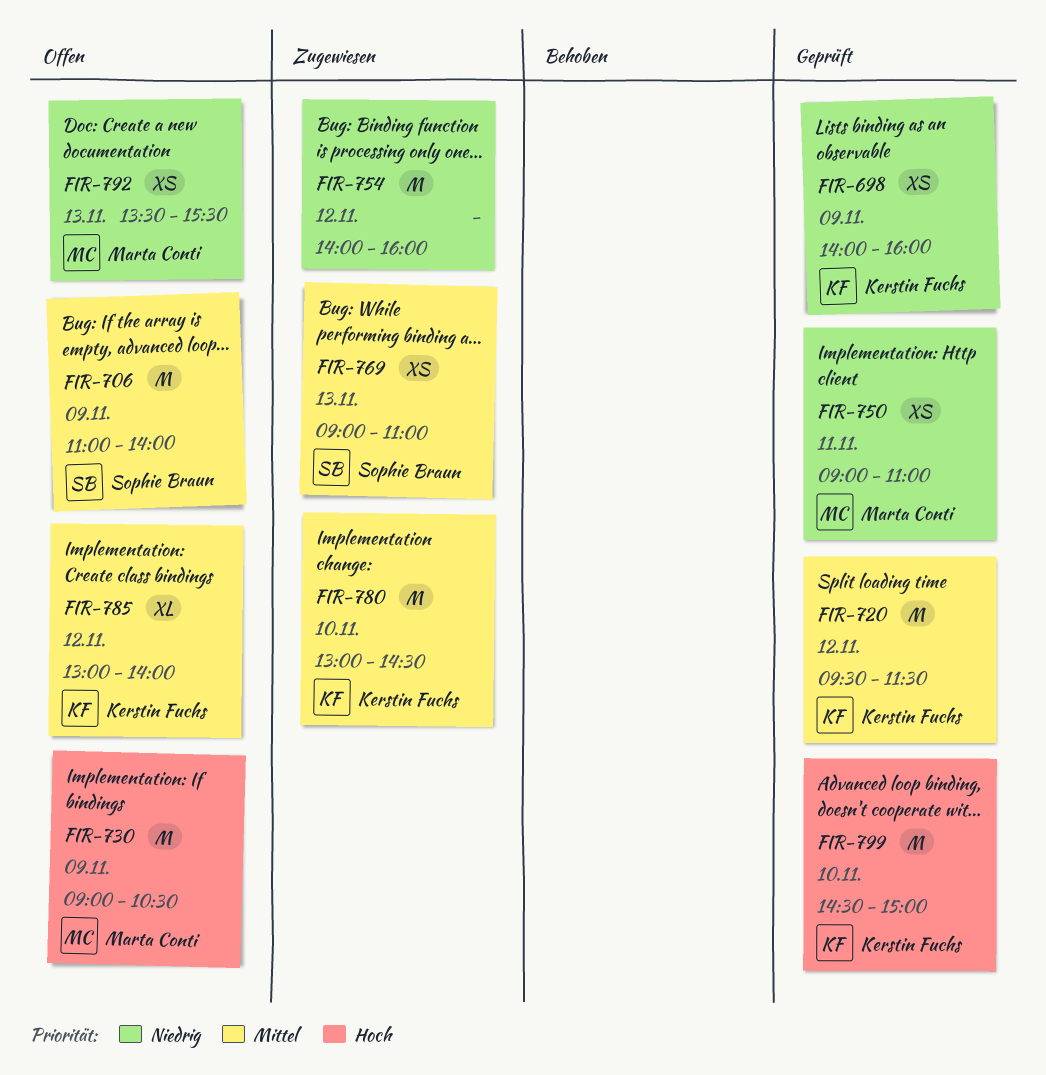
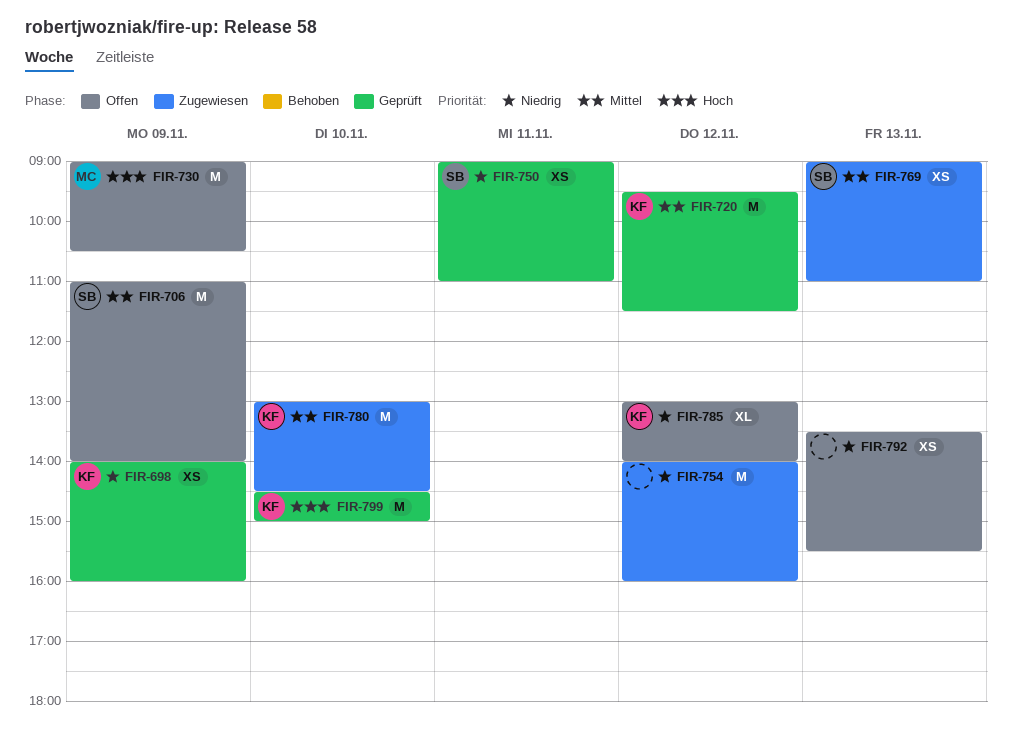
FIR-750, owner: Marta Conti -> Sophie Braun
FIR-785, priority: Mittel -> Niedrig
FIR-792, owner: Marta Conti -> none

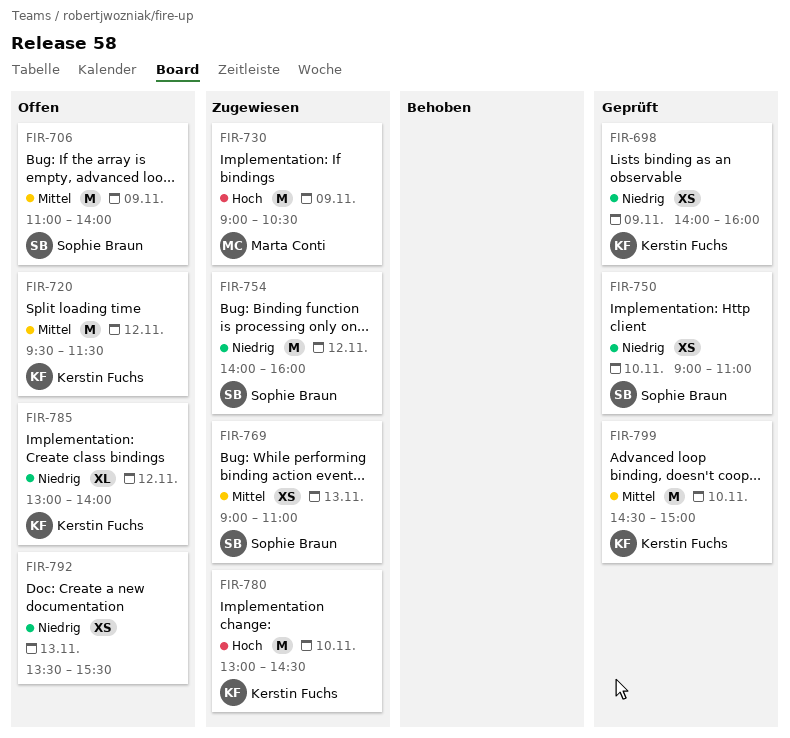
FIR-720, status: Geprüft -> Offen
FIR-730, status: Offen -> Zugewiesen
FIR-750, day: Nov 11 -> Nov 10
FIR-754, owner: none -> Sophie Braun
FIR-780, priority: Mittel -> Hoch
FIR-799, priority: Hoch -> Mittel

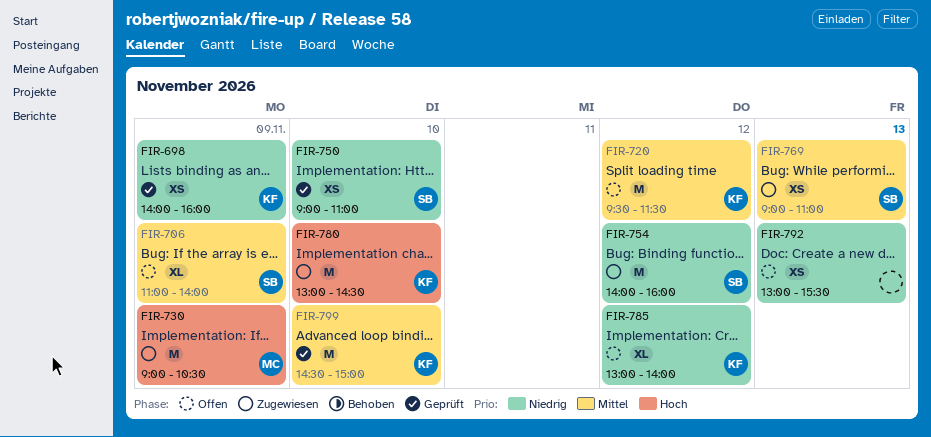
FIR-706, estimate: M -> XL
FIR-792, begins: 13:30 -> 13:00

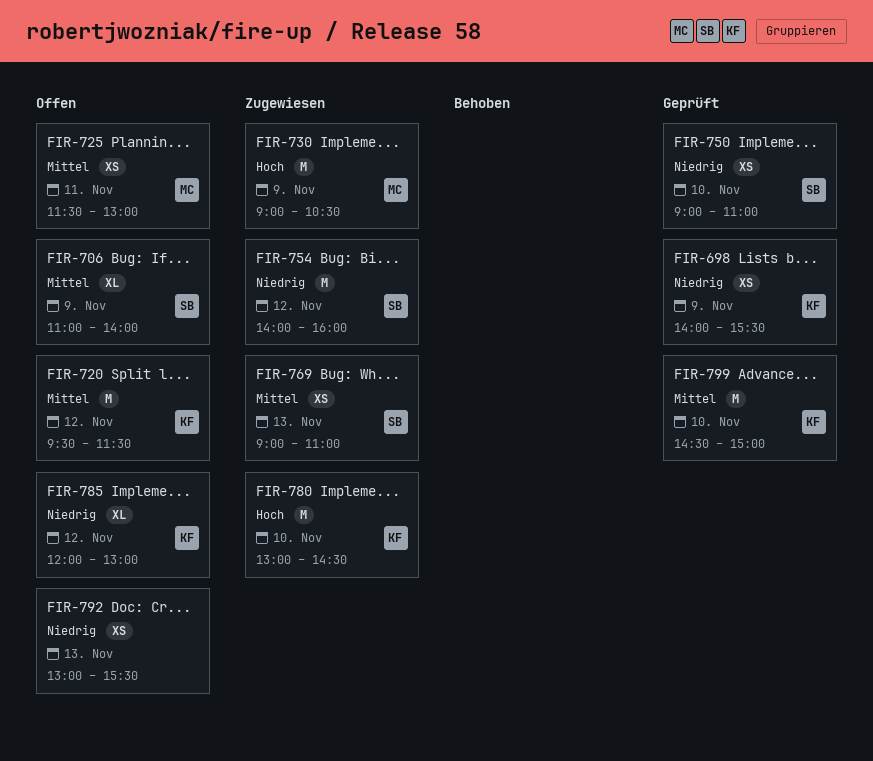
FIR-698, ends: 16:00 -> 15:30
FIR-725: none -> present
FIR-785, begins: 13:00 -> 12:00
FIR-785, ends: 14:00 -> 13:00

